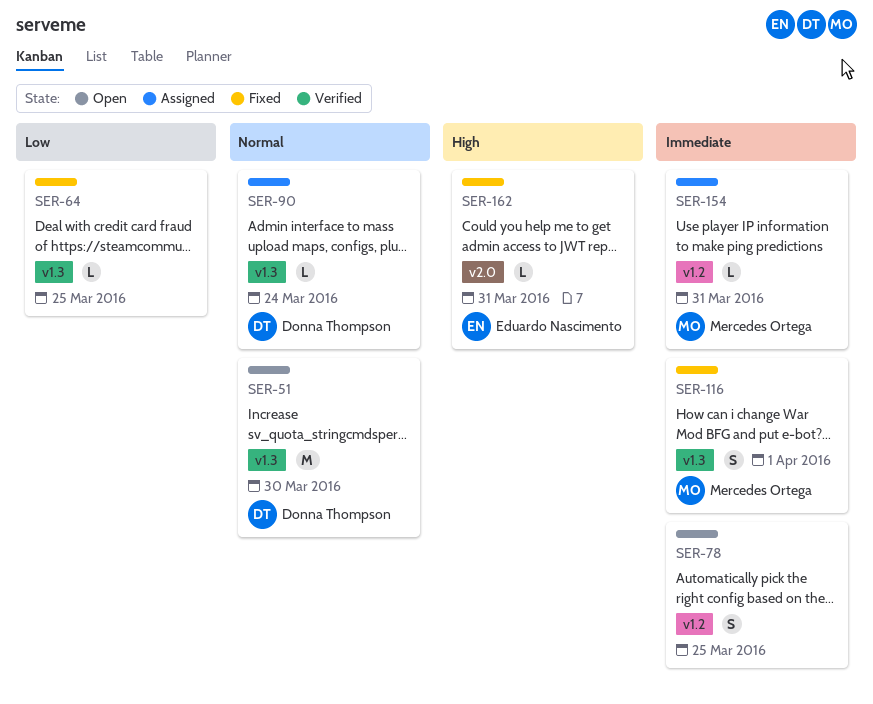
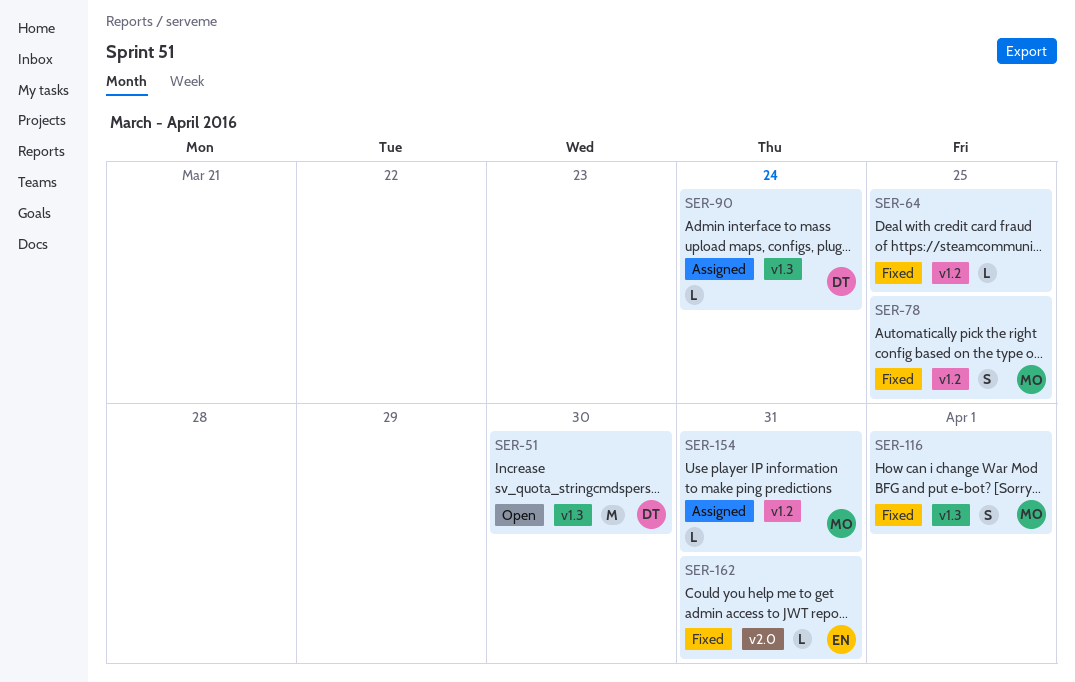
SER-64, label: v1.3 -> v1.2
SER-78, status: Open -> Fixed
SER-78, owner: none -> Mercedes Ortega

